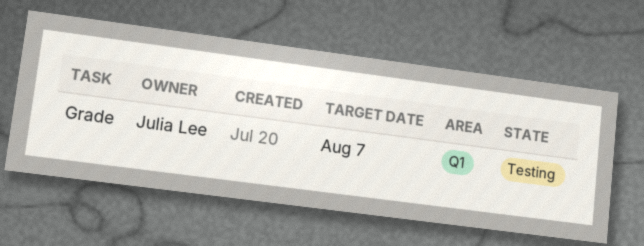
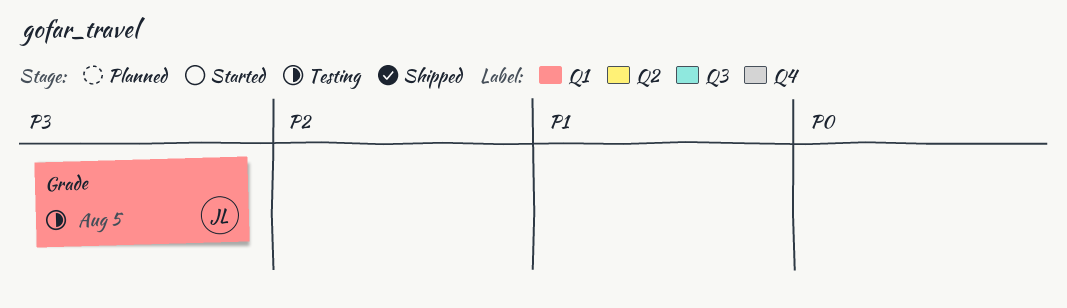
Grade, due: Aug 7 -> Aug 5

